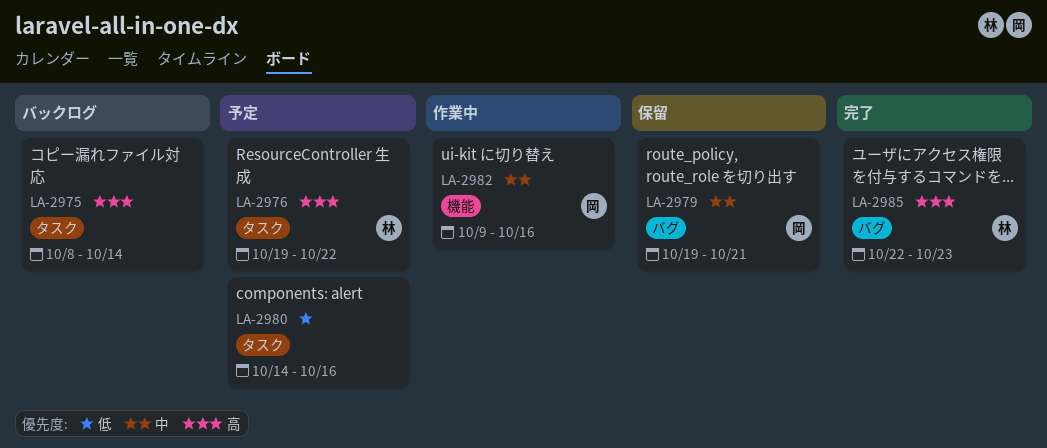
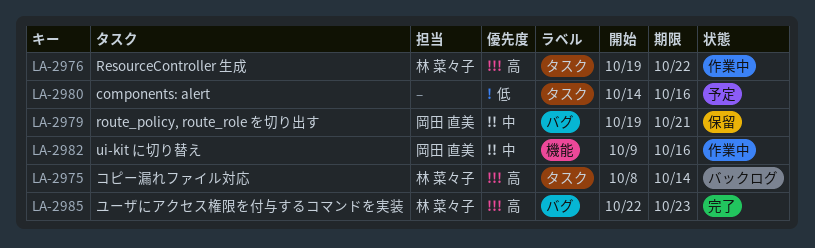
LA-2975, owner: none -> 林 菜々子
LA-2976, status: 予定 -> 作業中

